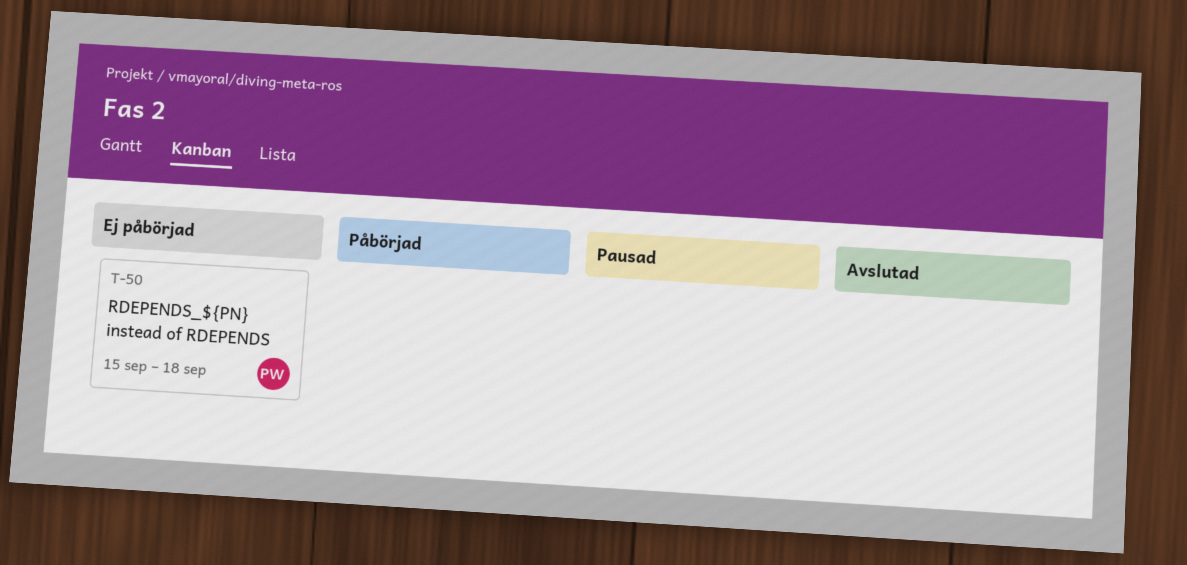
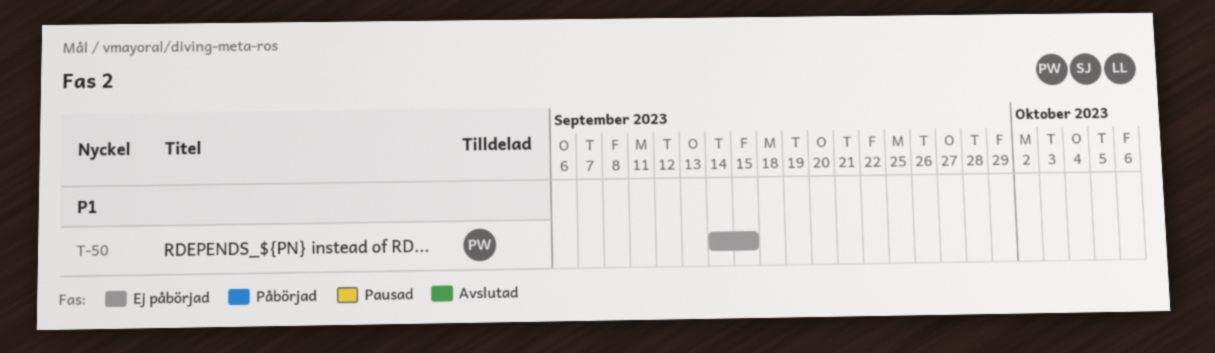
T-50, start: Sep 15 -> Sep 14
T-50, due: Sep 18 -> Sep 15

